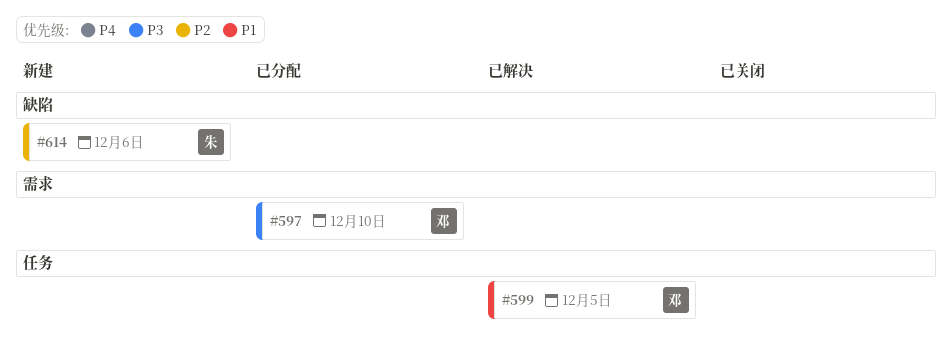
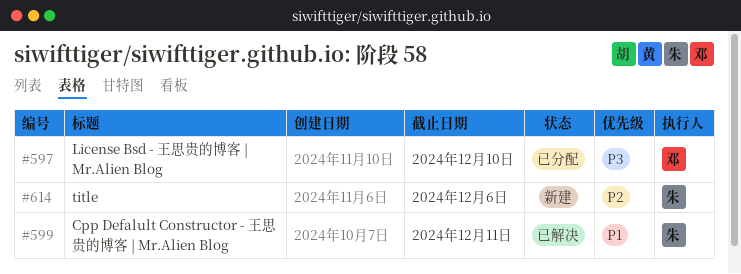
#599, owner: 邓 -> 朱
#599, due: Dec 5 -> Dec 11

